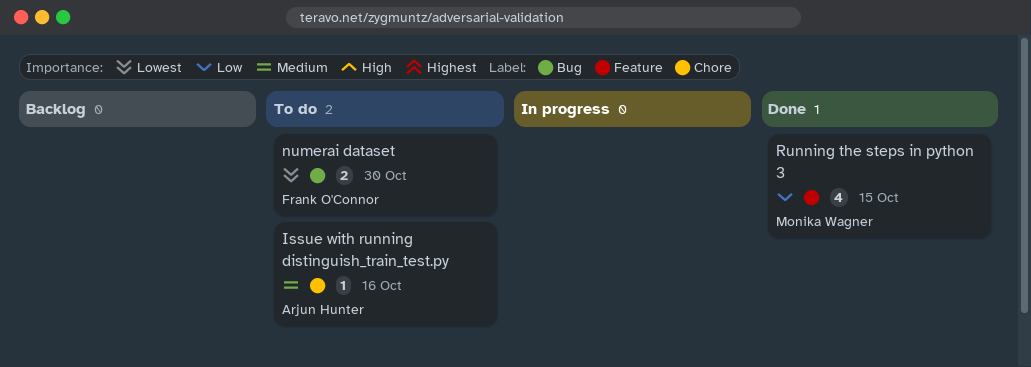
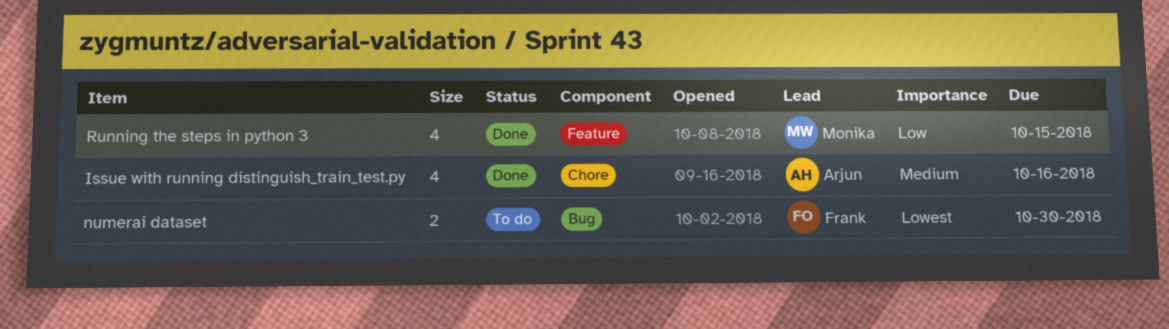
Issue with running distinguish_train_test.py, status: To do -> Done
Issue with running distinguish_train_test.py, estimate: 1 -> 4

